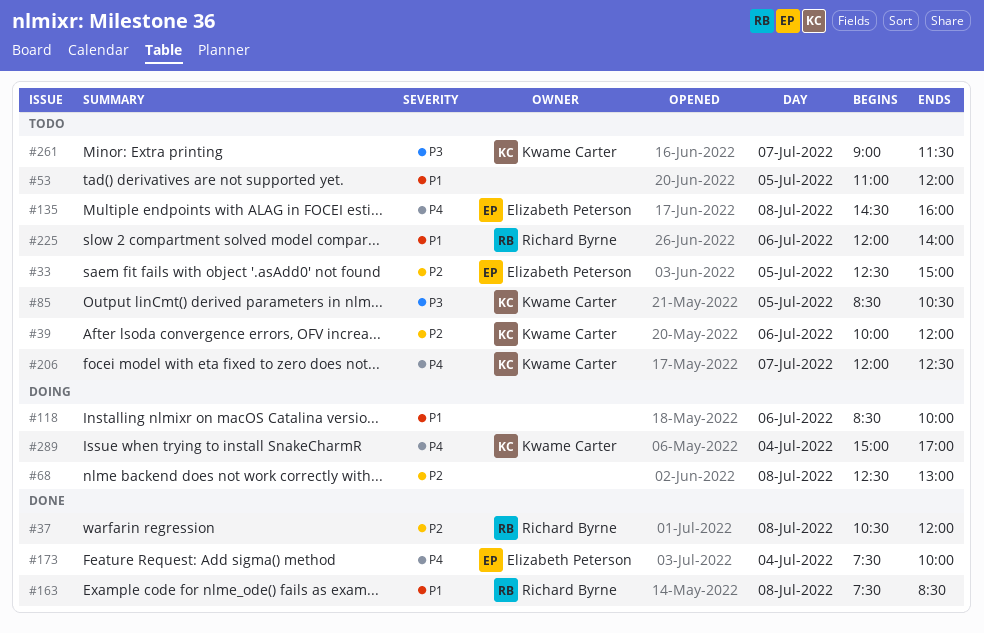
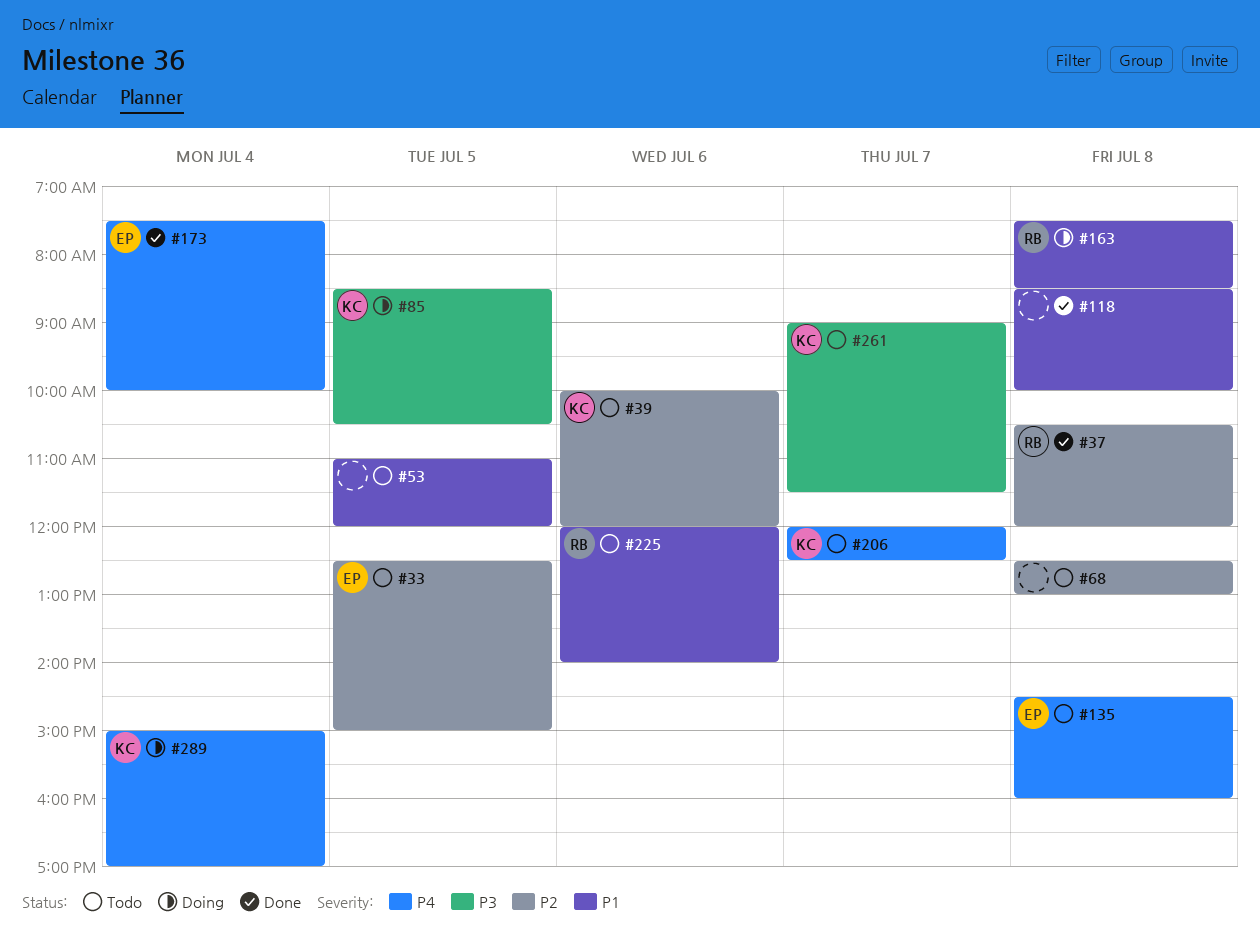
#68, status: Doing -> Todo
#85, status: Todo -> Doing
#118, status: Doing -> Done
#118, day: Jul 6 -> Jul 8
#163, status: Done -> Doing

